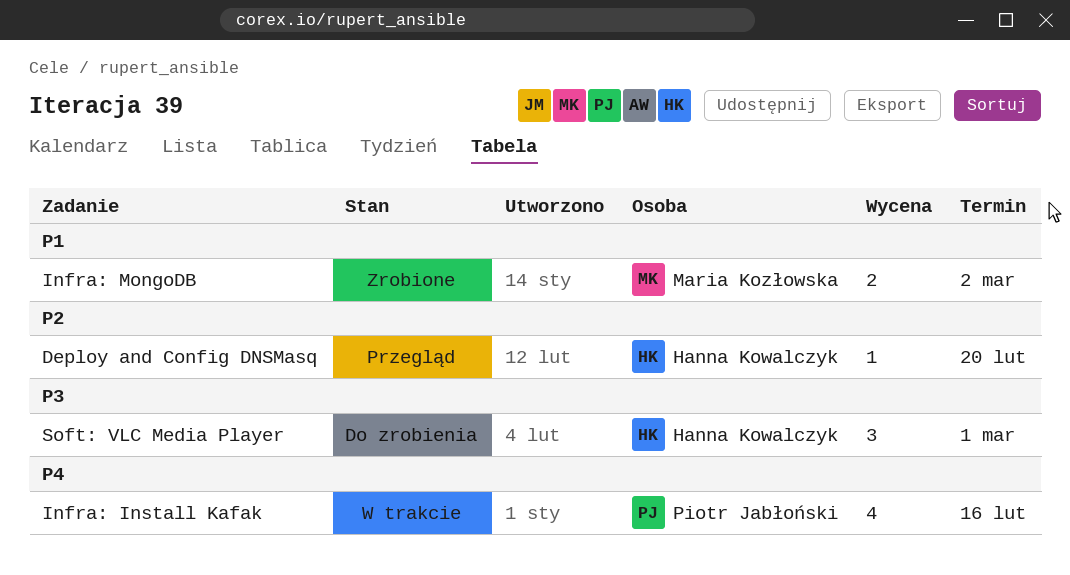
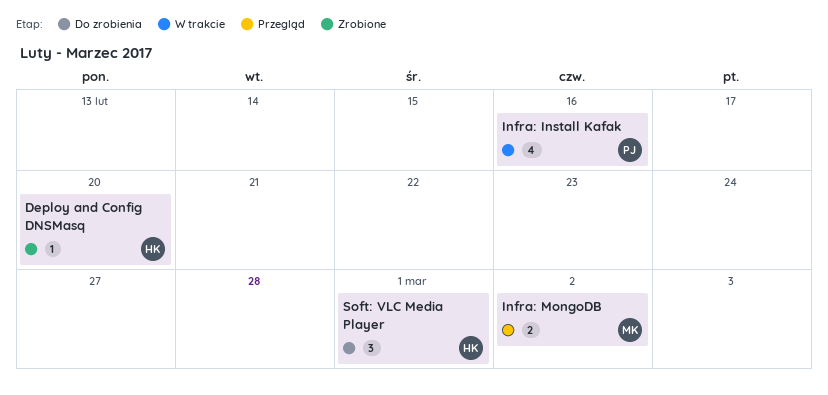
Deploy and Config DNSMasq, status: Przegląd -> Zrobione
Infra: MongoDB, status: Zrobione -> Przegląd

